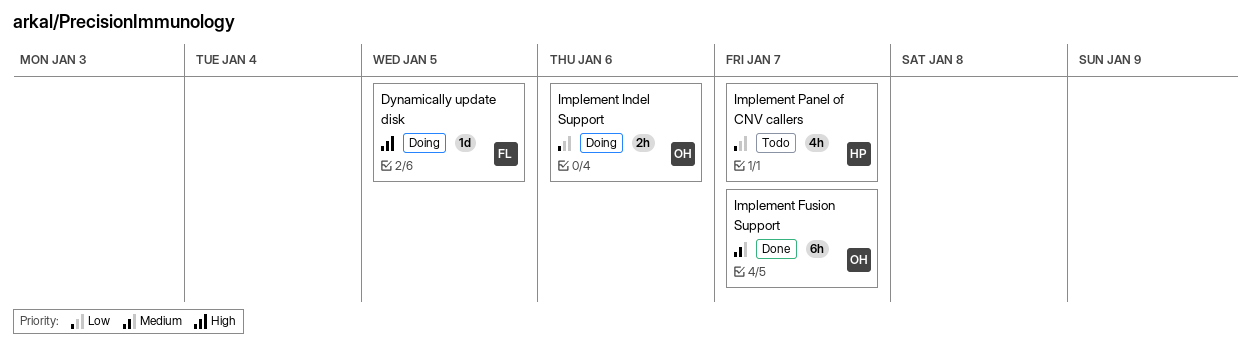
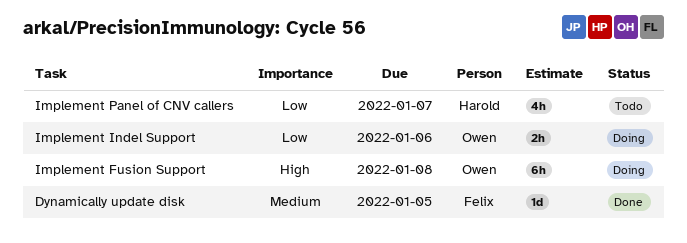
Dynamically update disk, status: Doing -> Done
Dynamically update disk, priority: High -> Medium
Implement Fusion Support, status: Done -> Doing
Implement Fusion Support, priority: Medium -> High
Implement Fusion Support, due: Jan 7 -> Jan 8

